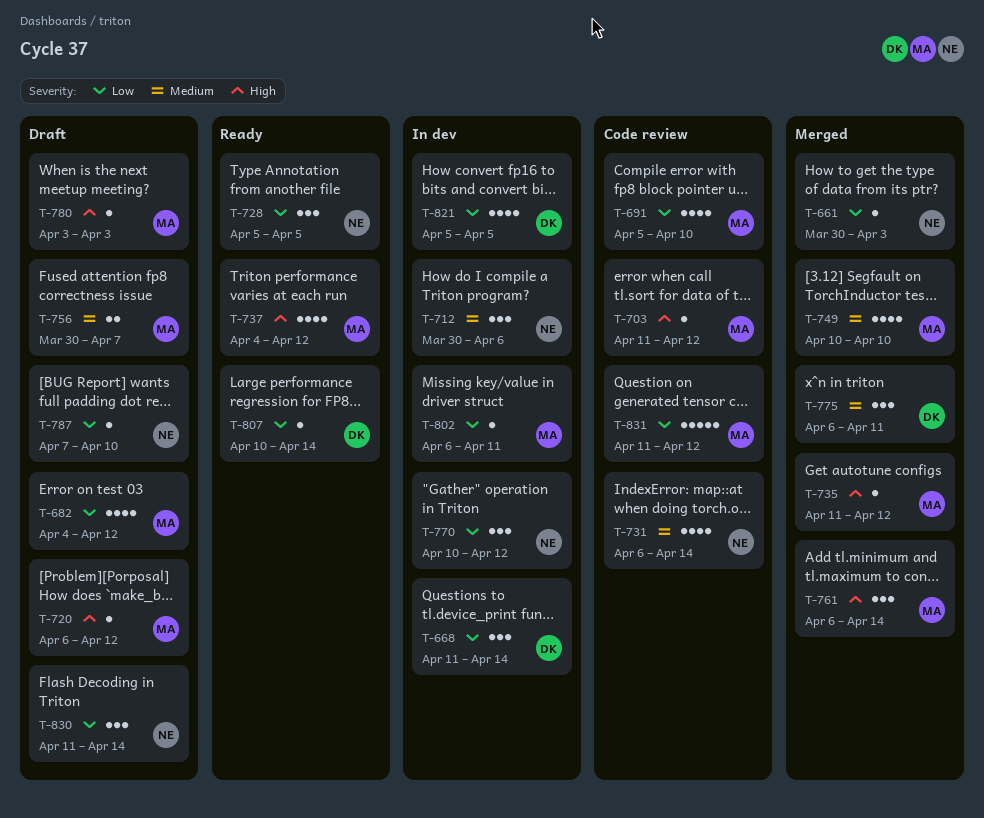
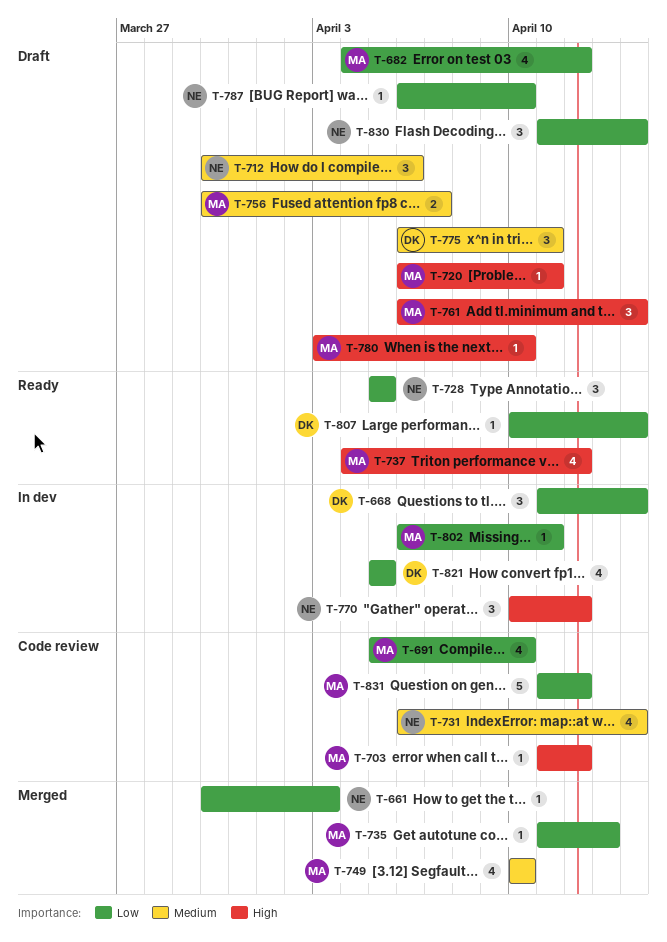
T-712, status: In dev -> Draft
T-720, due: Apr 12 -> Apr 11
T-735, priority: High -> Low
T-735, due: Apr 12 -> Apr 13
T-761, status: Merged -> Draft
T-770, priority: Low -> High
T-775, status: Merged -> Draft
T-780, due: Apr 3 -> Apr 10
T-787, start: Apr 7 -> Apr 6

